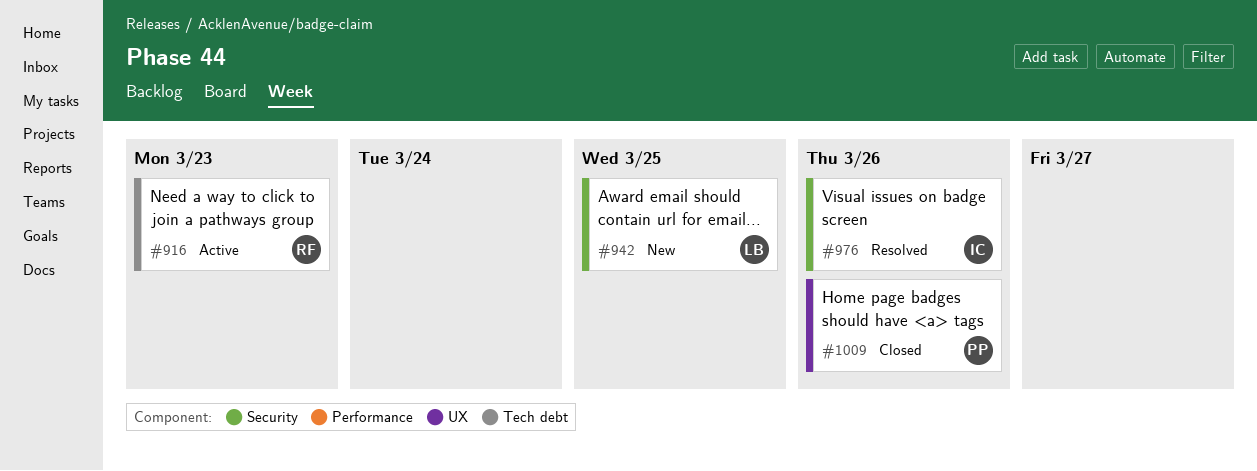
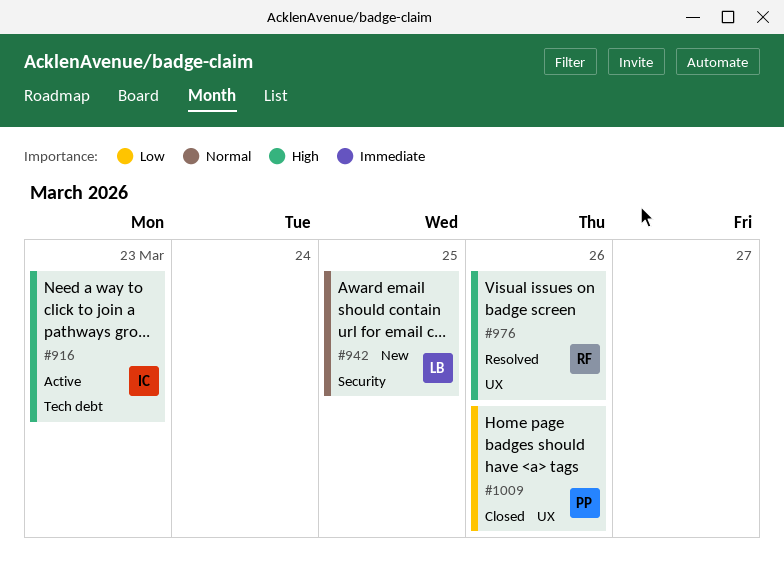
#916, owner: RF -> IC
#976, owner: IC -> RF
#976, label: Security -> UX

